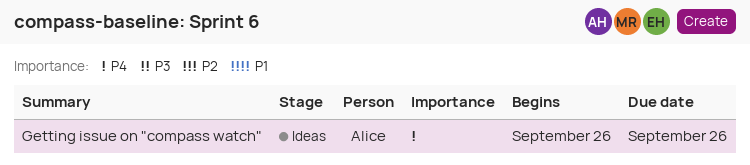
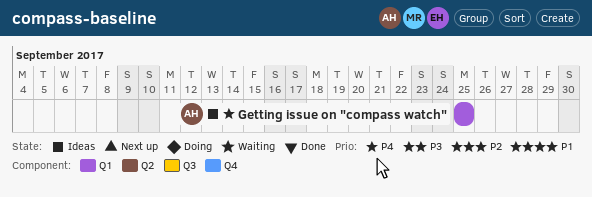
Getting issue on "compass watch", start: Sep 26 -> Sep 25
Getting issue on "compass watch", due: Sep 26 -> Sep 25

